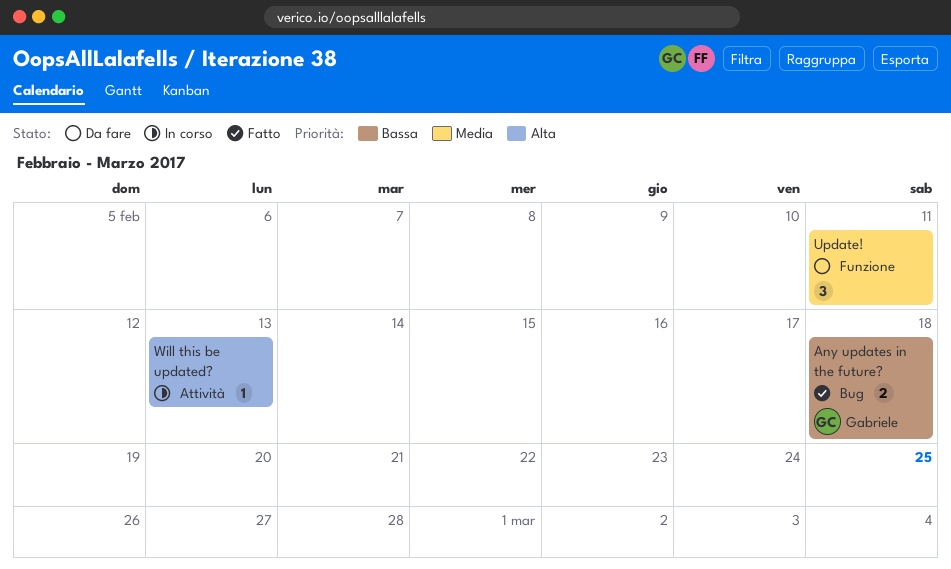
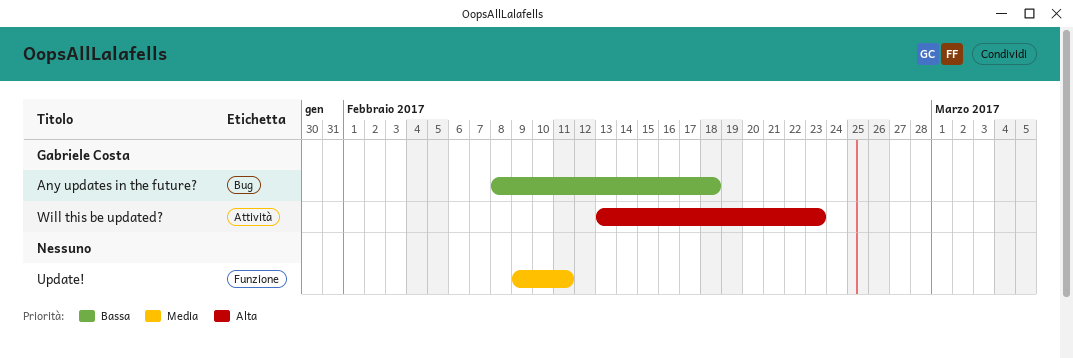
Will this be updated?, owner: none -> Gabriele Costa
Will this be updated?, due: Feb 13 -> Feb 23

